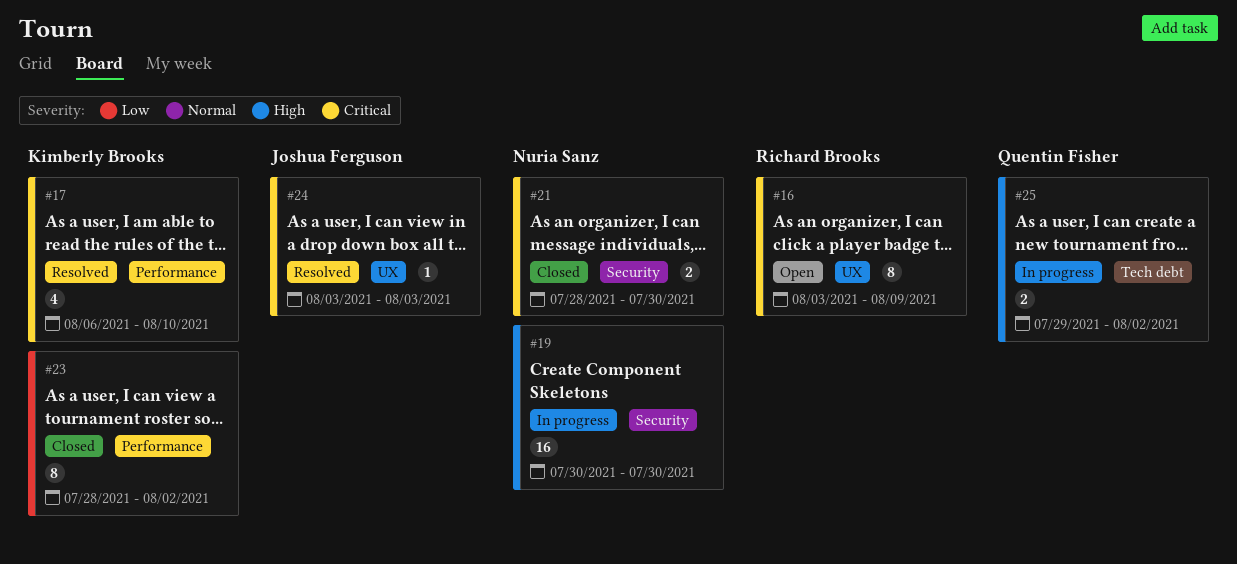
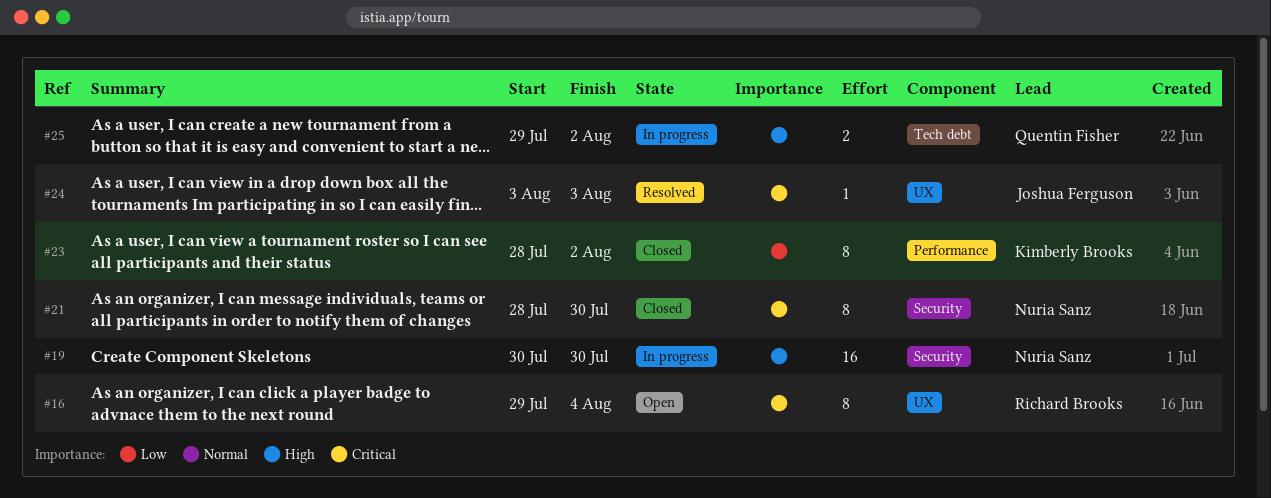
#16, start: Aug 3 -> Jul 29
#16, due: Aug 9 -> Aug 4
#17: present -> none
#21, estimate: 2 -> 8

